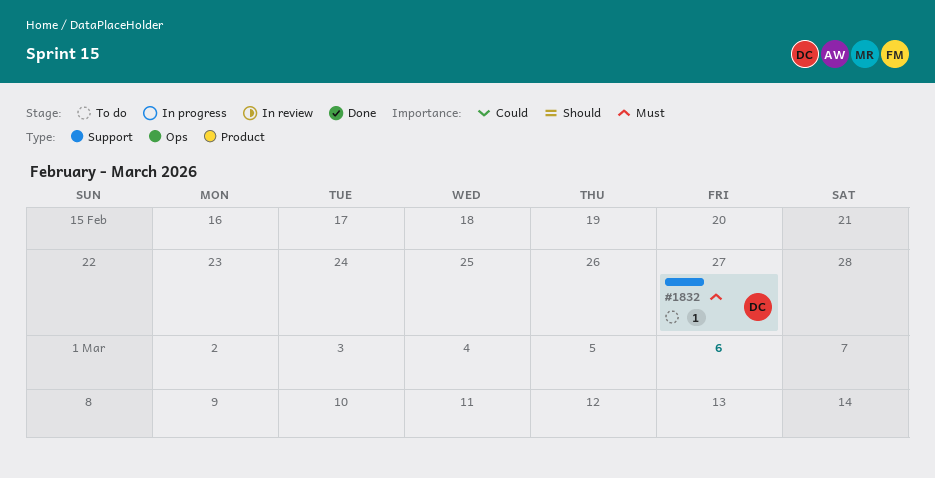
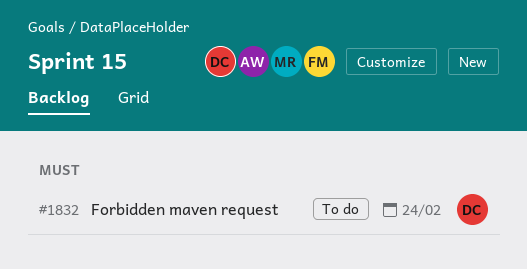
#1832, due: Feb 27 -> Feb 24

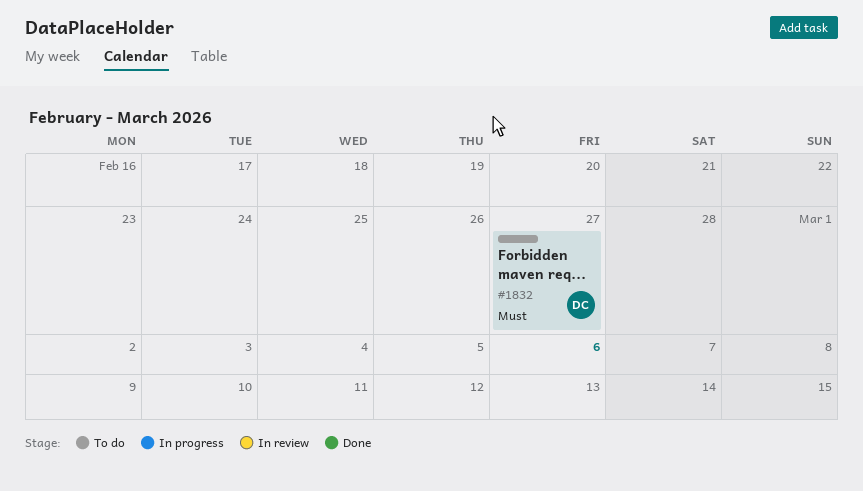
#1832, due: Feb 24 -> Feb 27

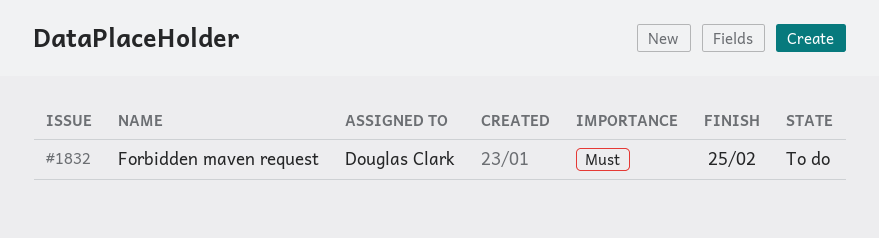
#1832, due: Feb 27 -> Feb 25

